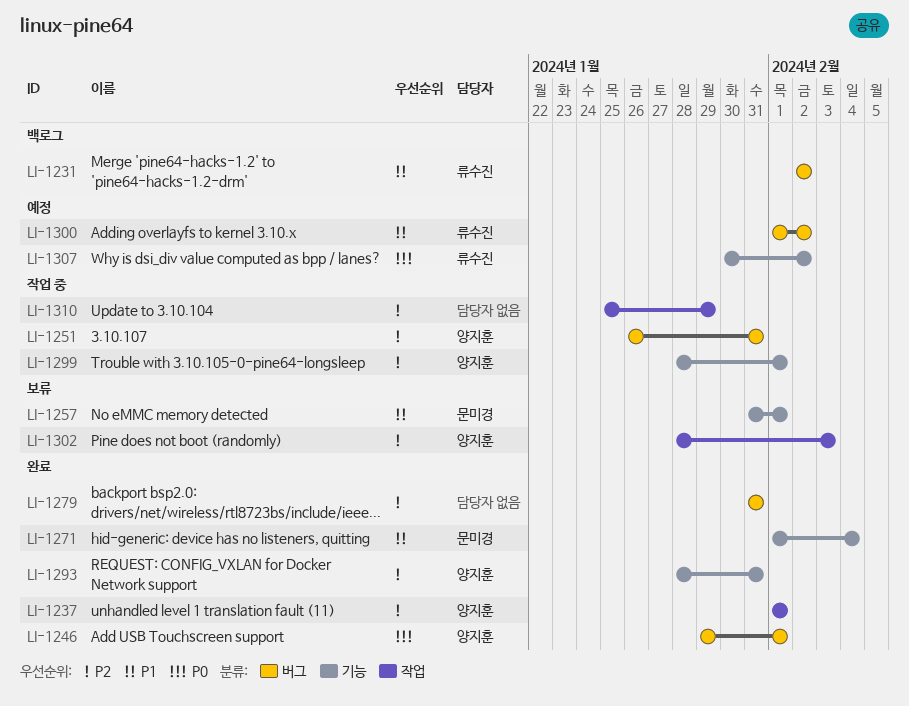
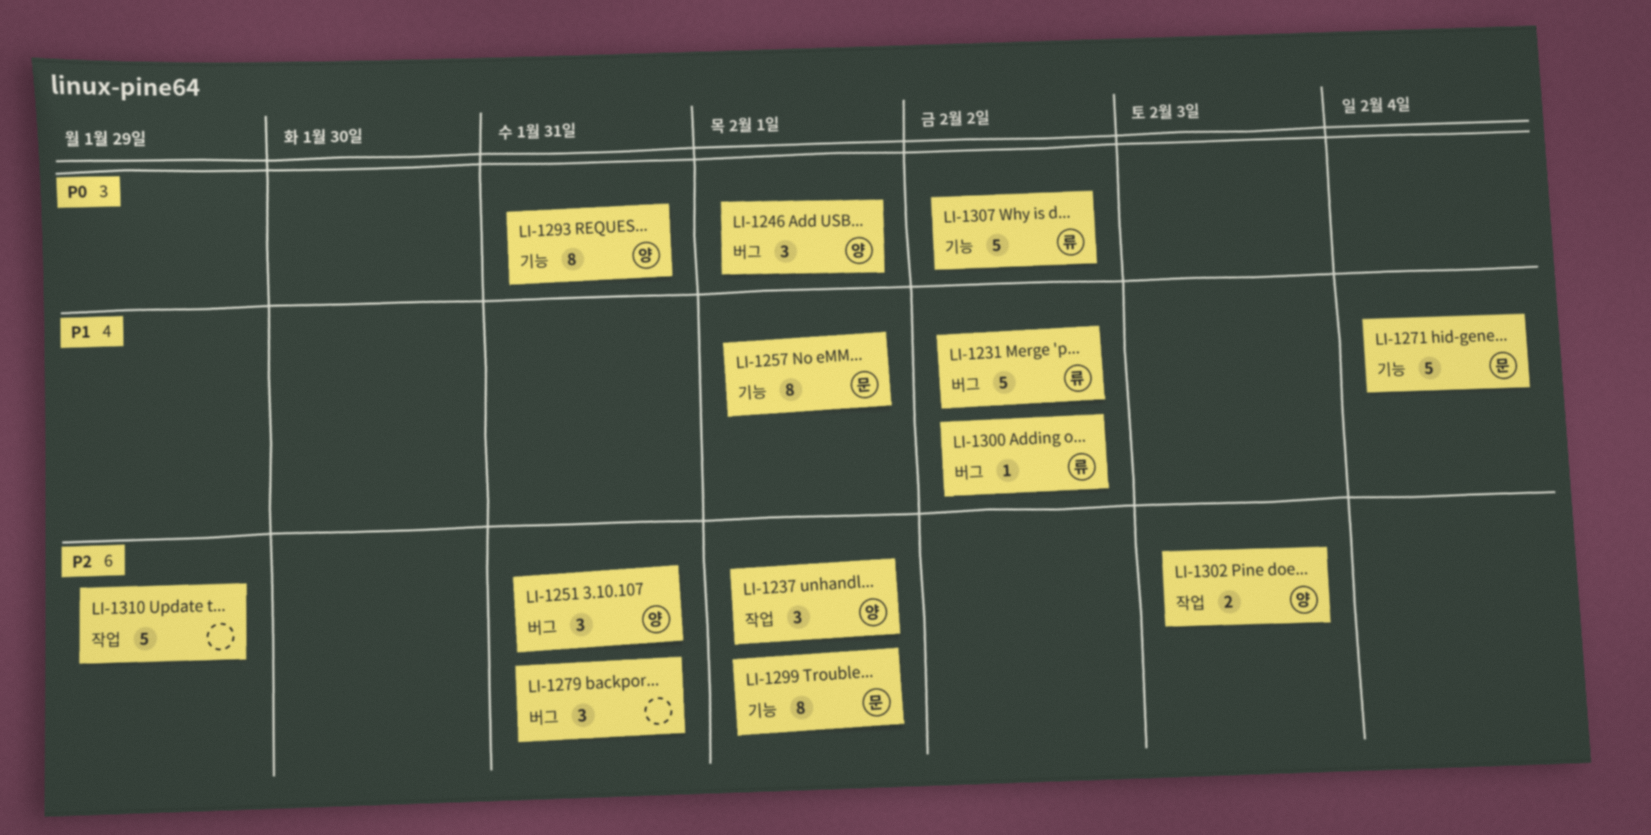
LI-1293, priority: P2 -> P0
LI-1299, owner: 양지훈 -> 문미경

